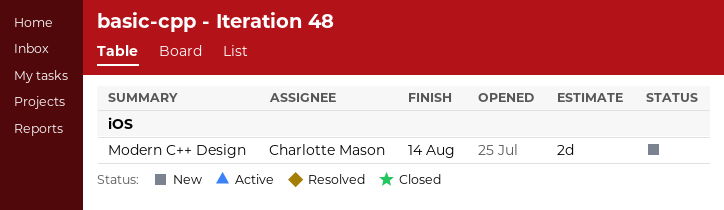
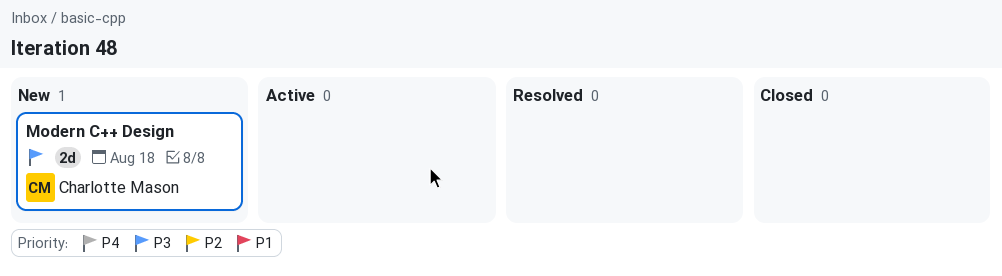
Modern C++ Design, due: Aug 14 -> Aug 18

